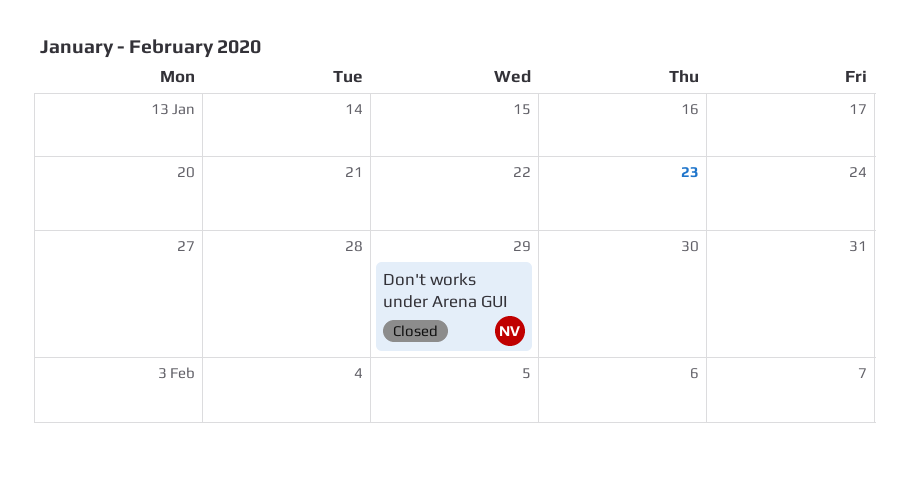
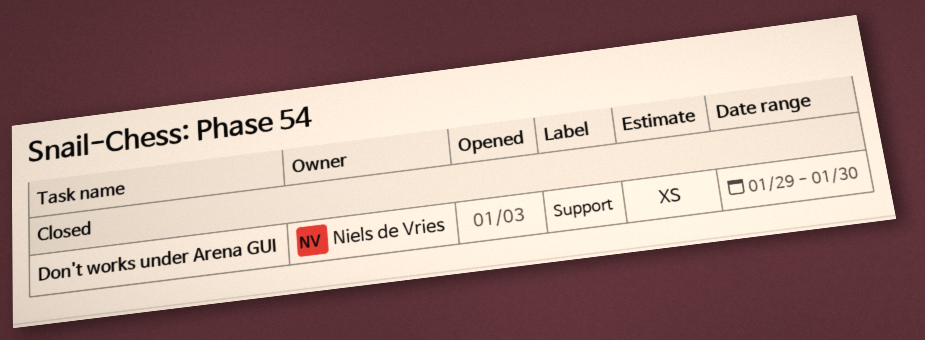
Don't works under Arena GUI, due: Jan 29 -> Jan 30

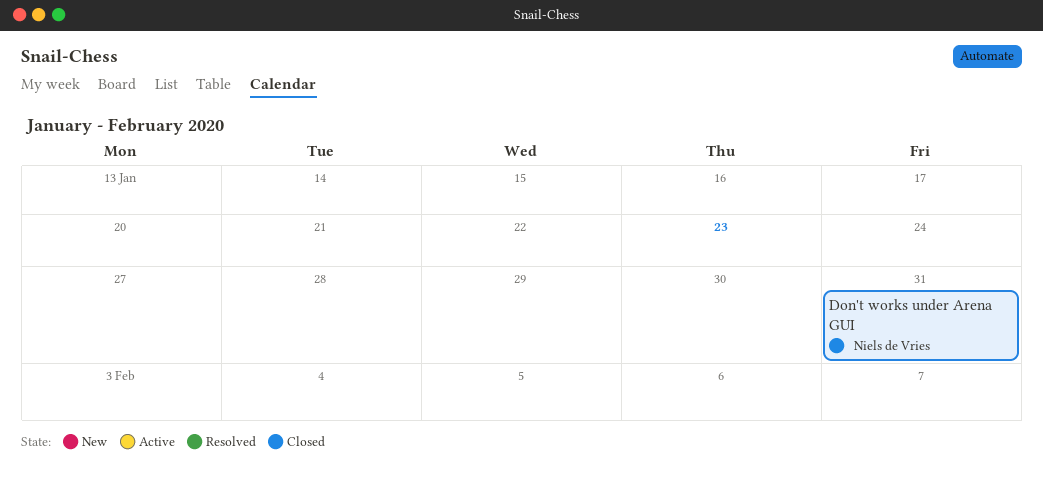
Don't works under Arena GUI, due: Jan 30 -> Jan 31

